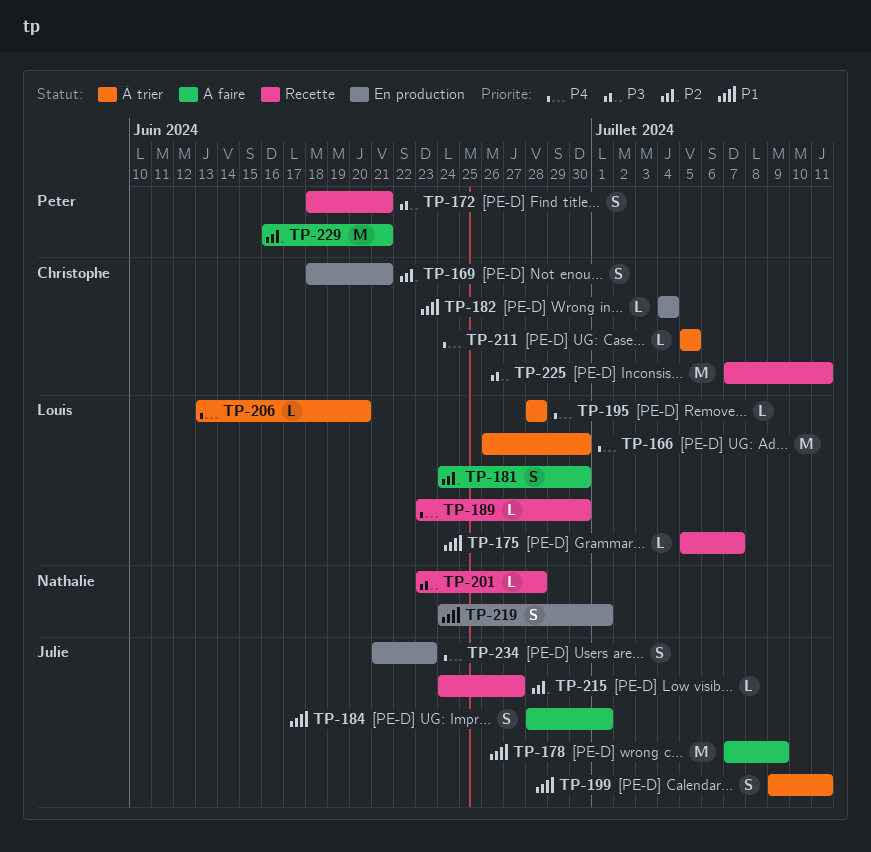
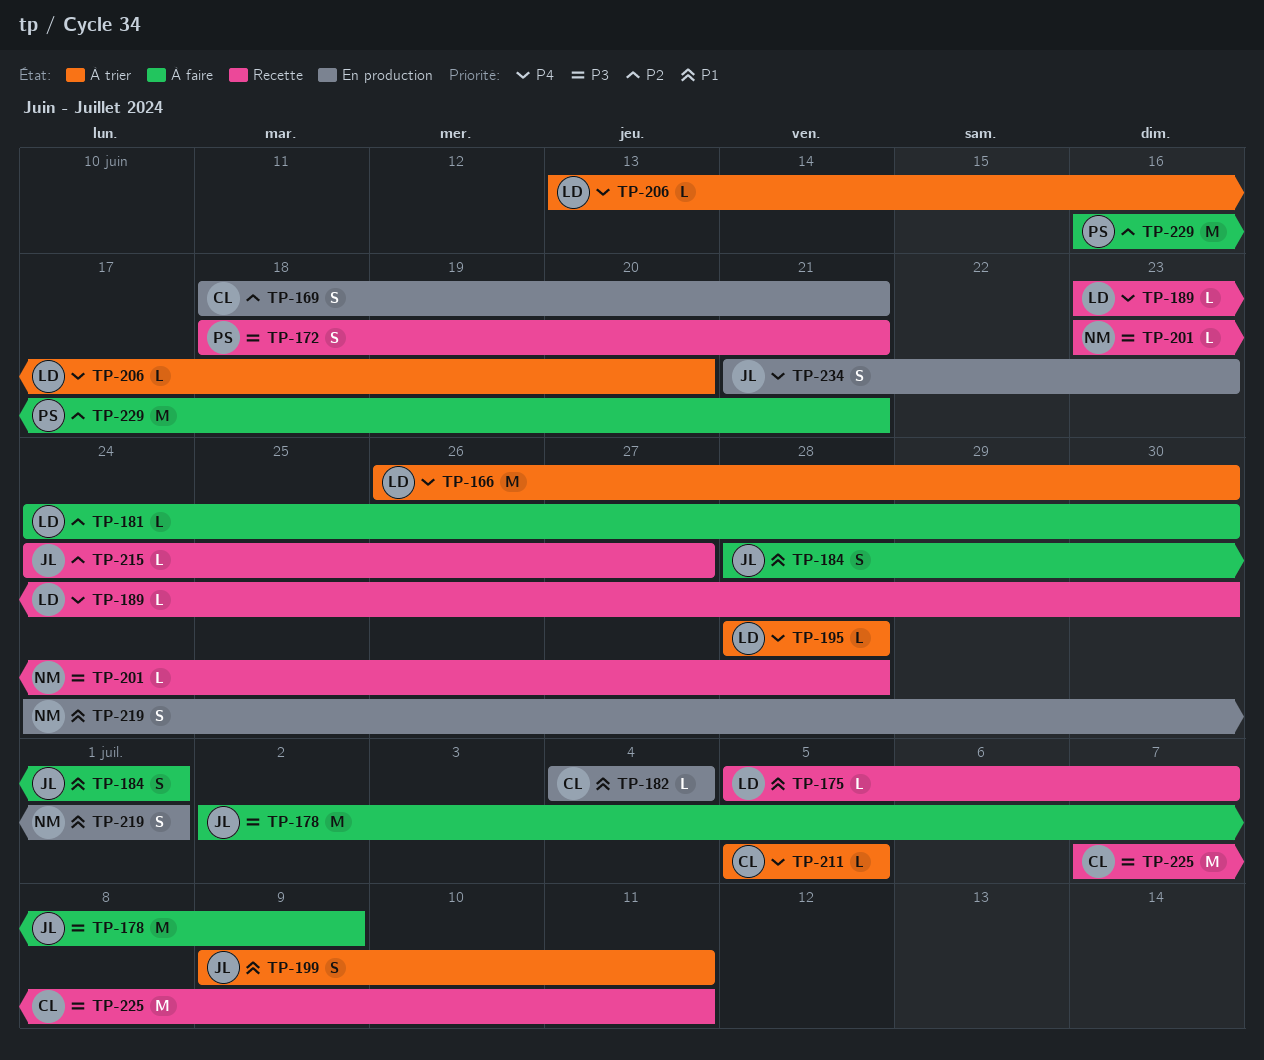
TP-178, priority: P1 -> P3
TP-178, start: Jul 7 -> Jul 2
TP-181, estimate: S -> L

